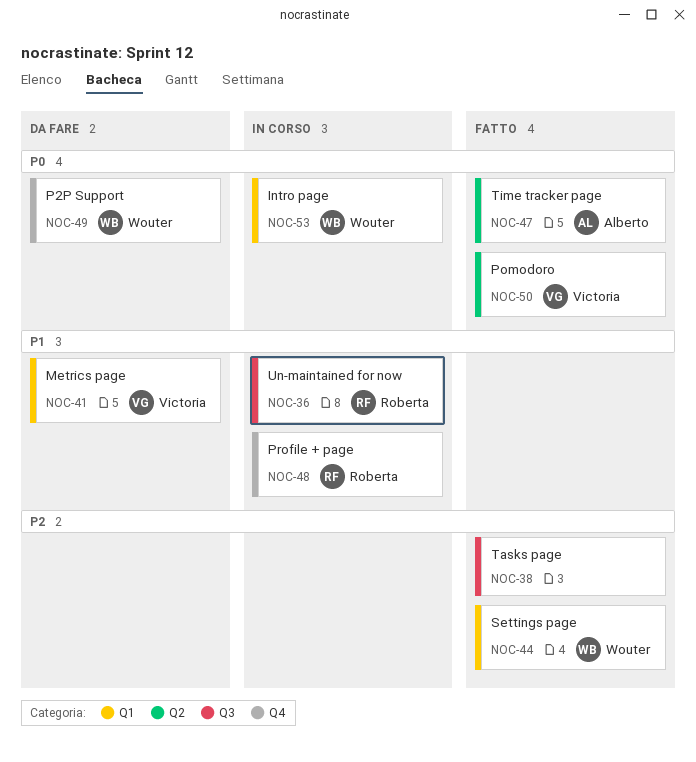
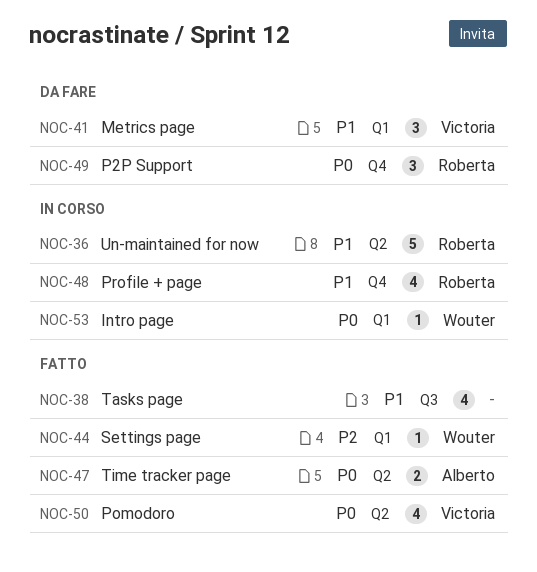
NOC-36, label: Q3 -> Q2
NOC-38, priority: P2 -> P1
NOC-49, owner: Wouter -> Roberta

